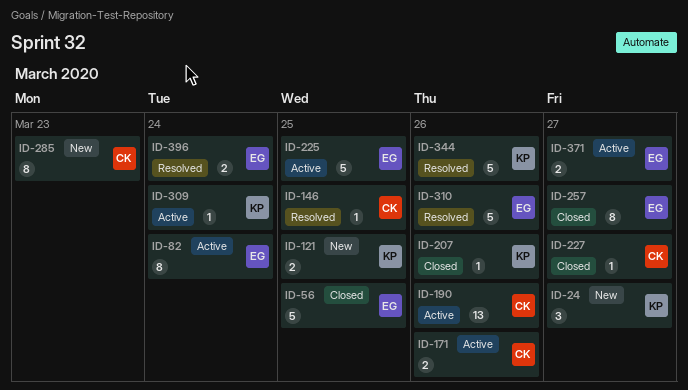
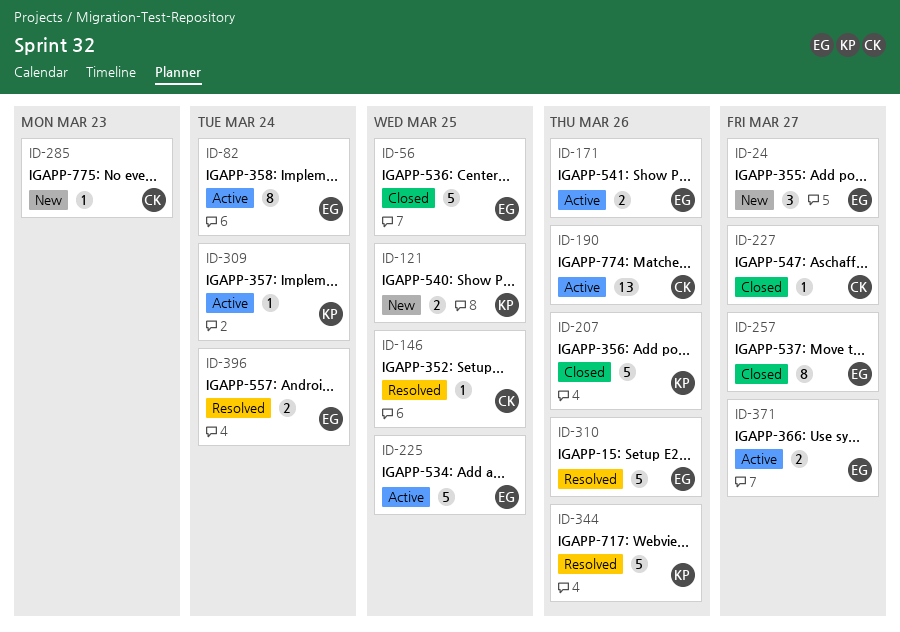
ID-24, owner: KP -> EG
ID-171, owner: CK -> EG
ID-207, estimate: 1 -> 5
ID-285, estimate: 8 -> 1

